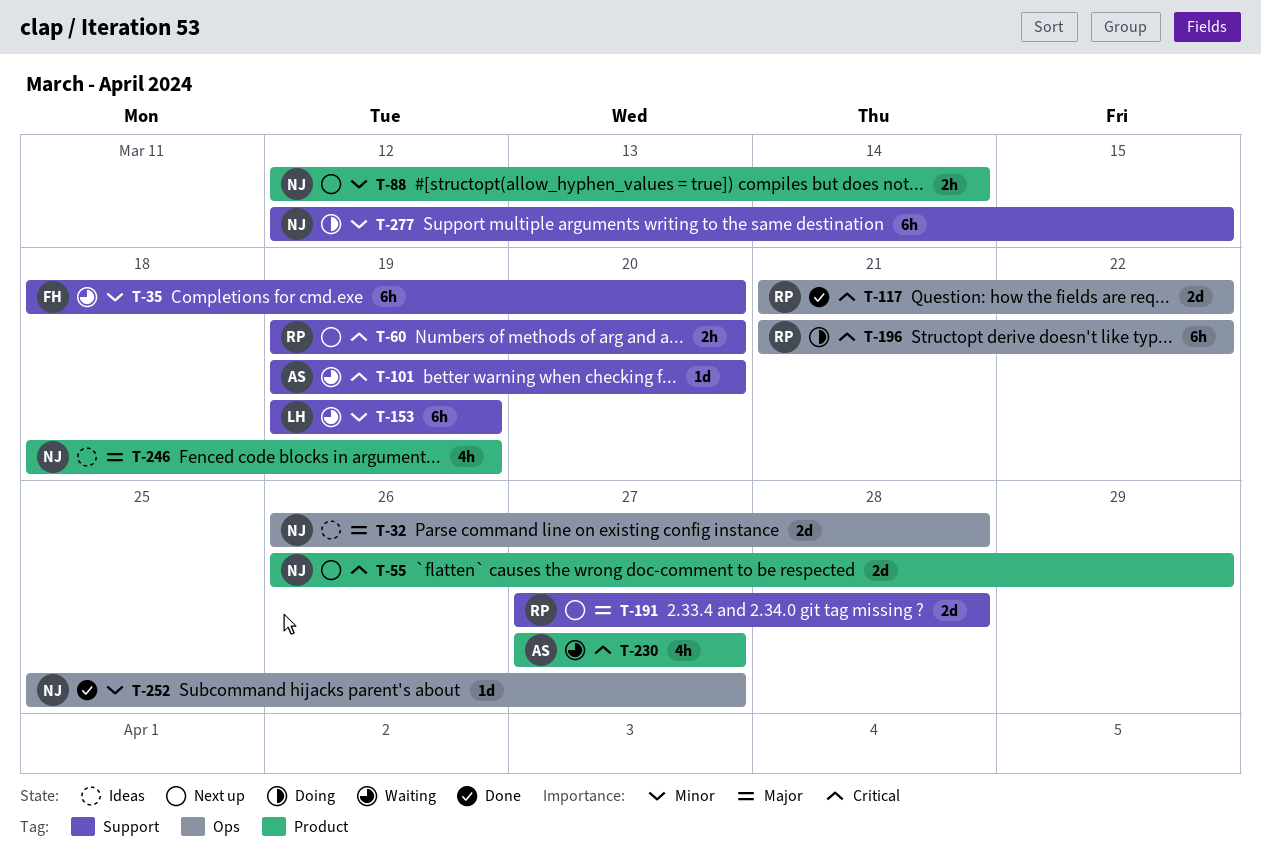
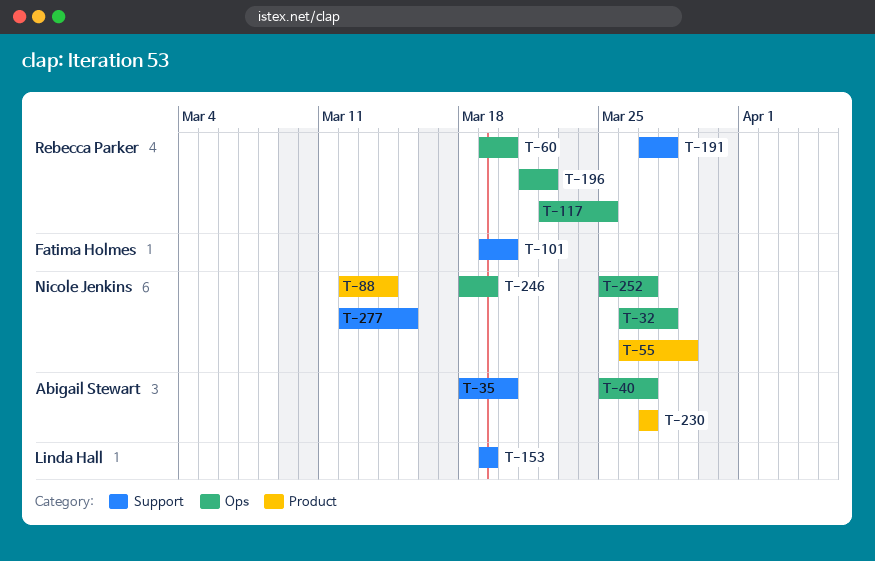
T-35, owner: Fatima Holmes -> Abigail Stewart
T-40: none -> present
T-60, label: Support -> Ops
T-101, owner: Abigail Stewart -> Fatima Holmes
T-117, start: Mar 21 -> Mar 22
T-117, due: Mar 22 -> Mar 25
T-246, label: Product -> Ops

